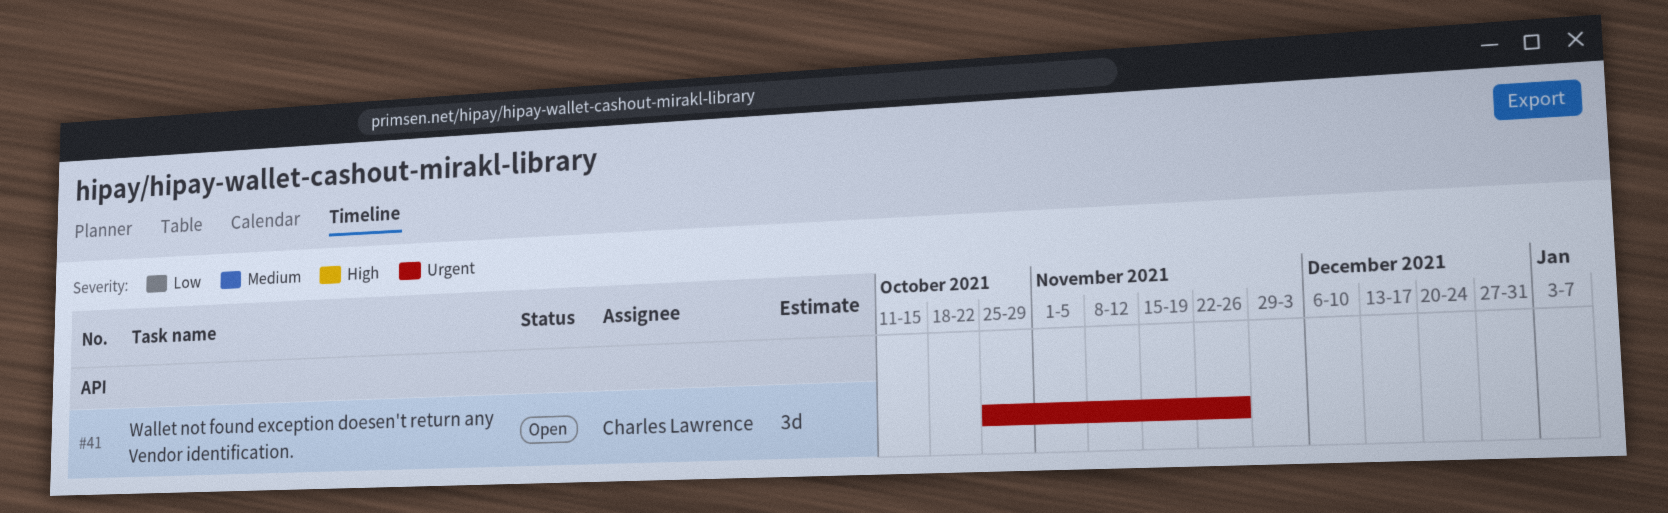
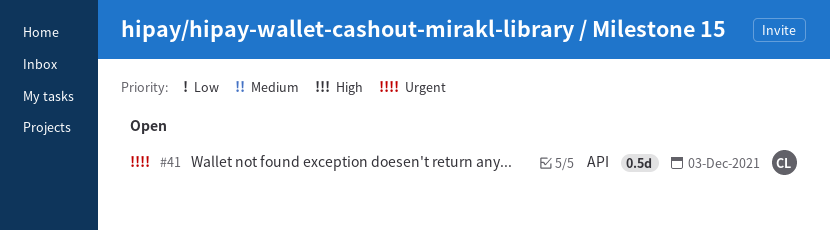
#41, estimate: 3d -> 0.5d
#41, due: Nov 26 -> Dec 3

